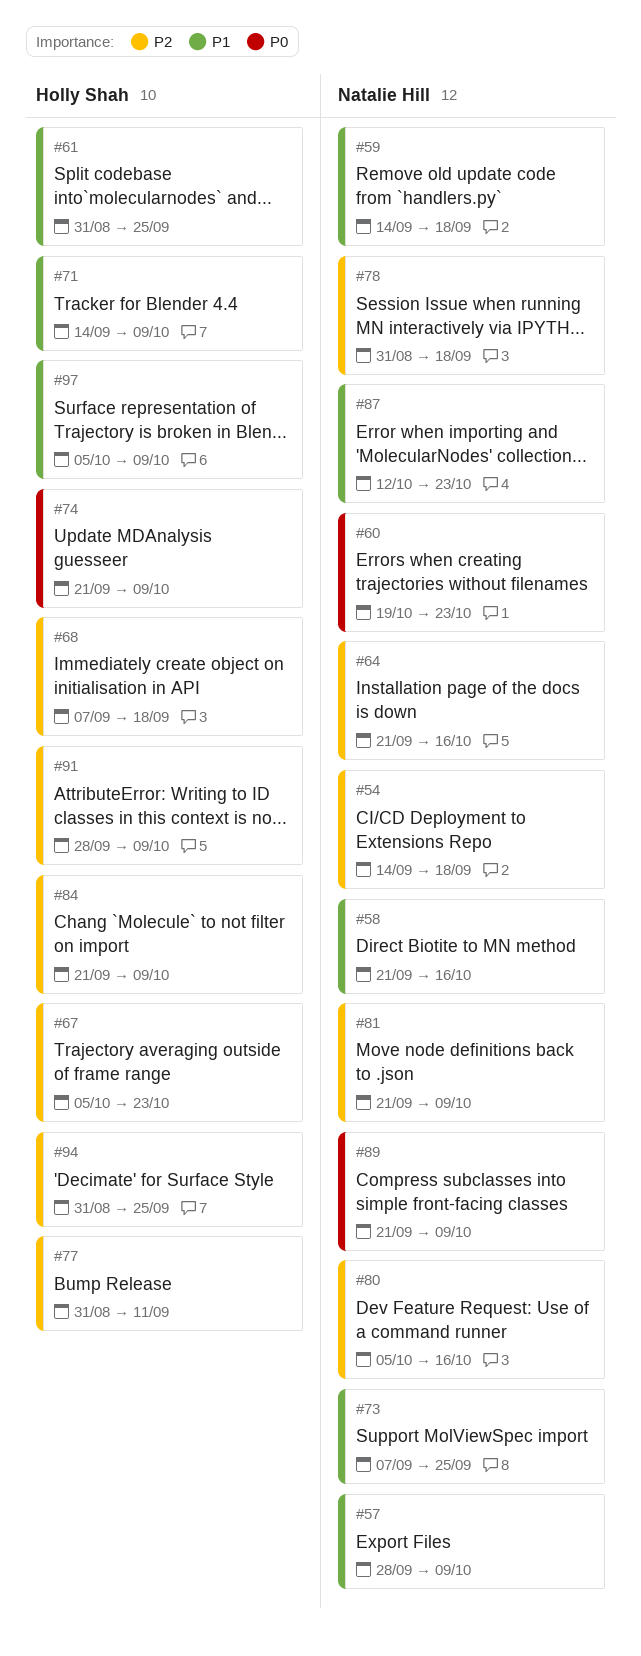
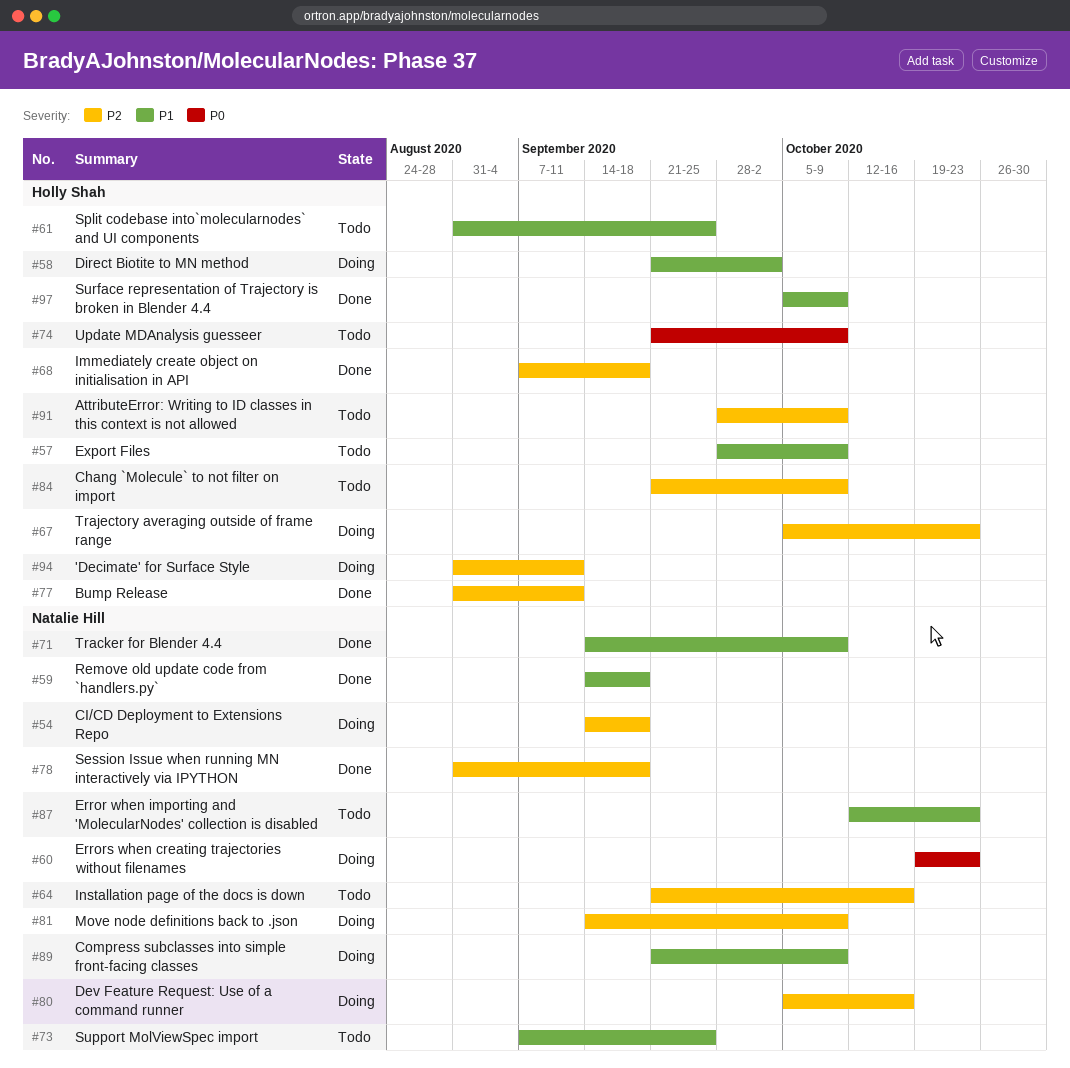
#57, owner: Natalie Hill -> Holly Shah
#58, owner: Natalie Hill -> Holly Shah
#58, due: Oct 16 -> Oct 2
#71, owner: Holly Shah -> Natalie Hill
#81, start: Sep 21 -> Sep 14
#89, priority: P0 -> P1
#94, due: Sep 25 -> Sep 11

